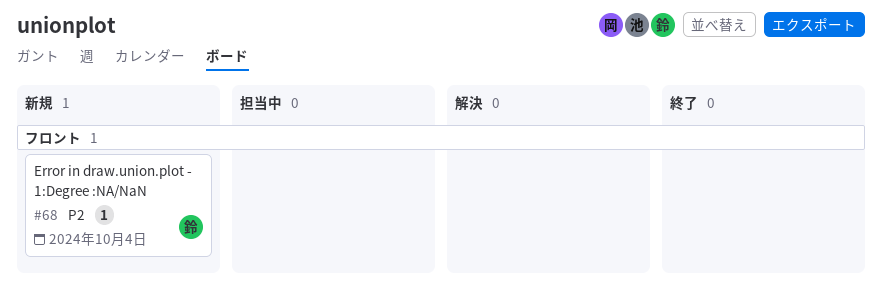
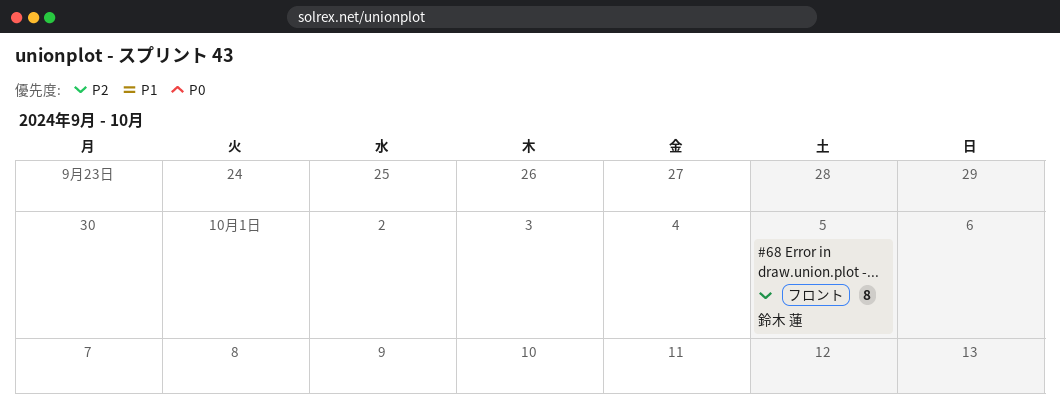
#68, estimate: 1 -> 8
#68, due: Oct 4 -> Oct 5

